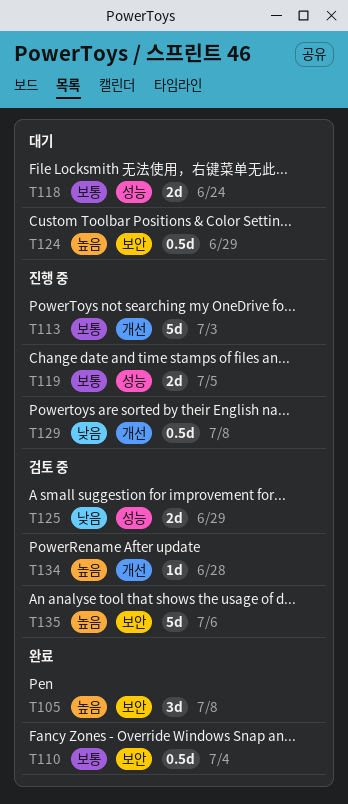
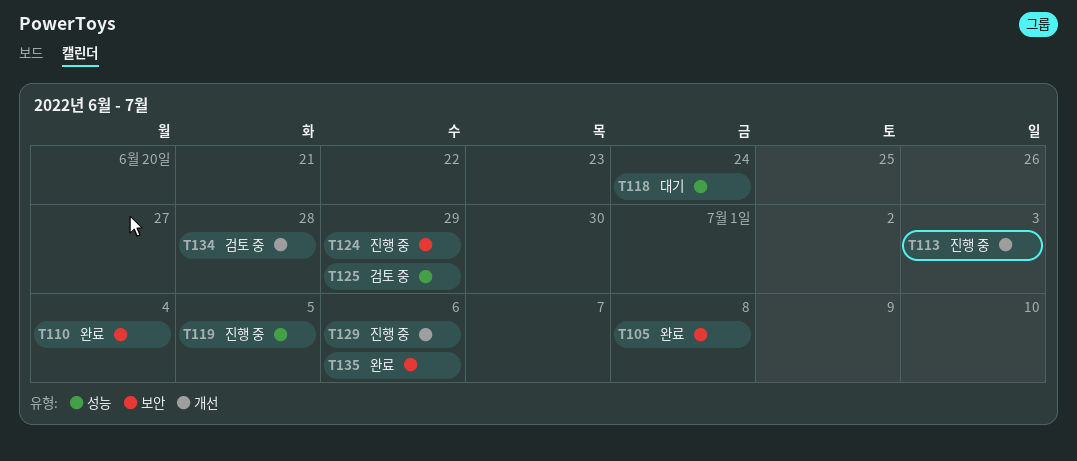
T124, status: 대기 -> 진행 중
T129, due: Jul 8 -> Jul 6
T135, status: 검토 중 -> 완료

